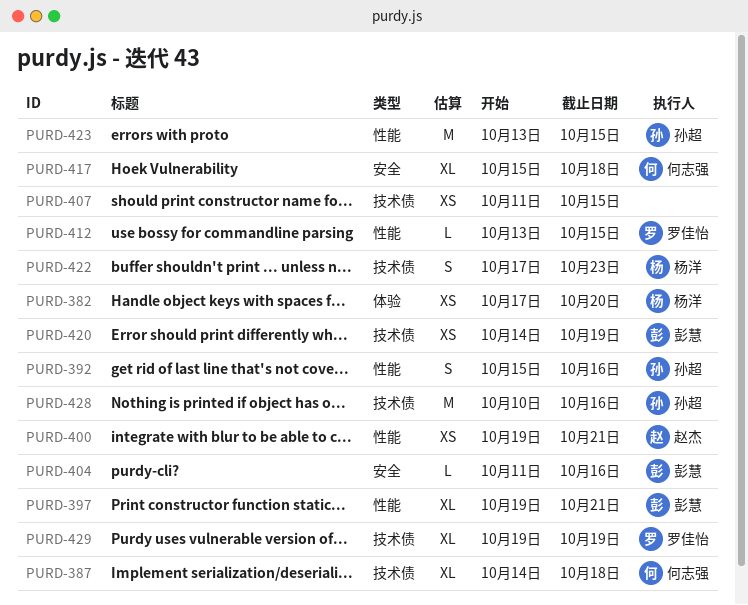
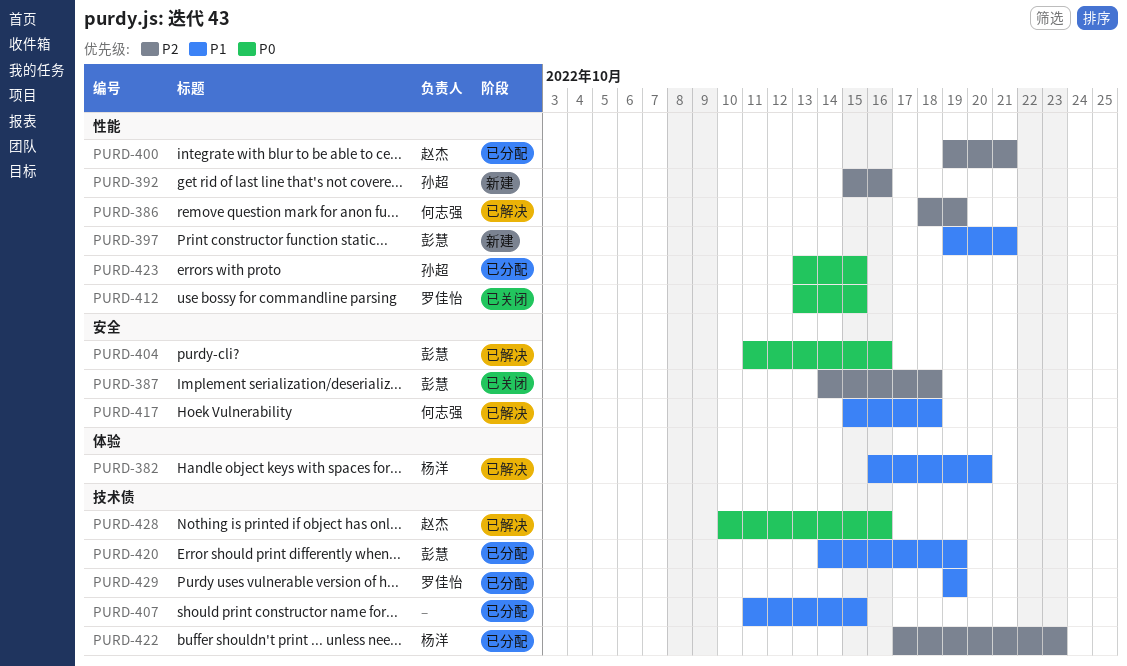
PURD-382, start: Oct 17 -> Oct 16
PURD-386: none -> present
PURD-387, owner: 何志强 -> 彭慧
PURD-387, label: 技术债 -> 安全
PURD-428, owner: 孙超 -> 赵杰

